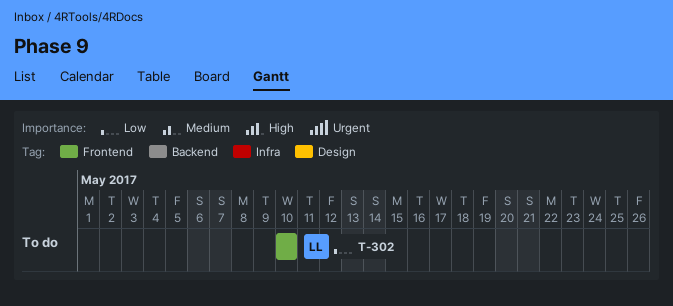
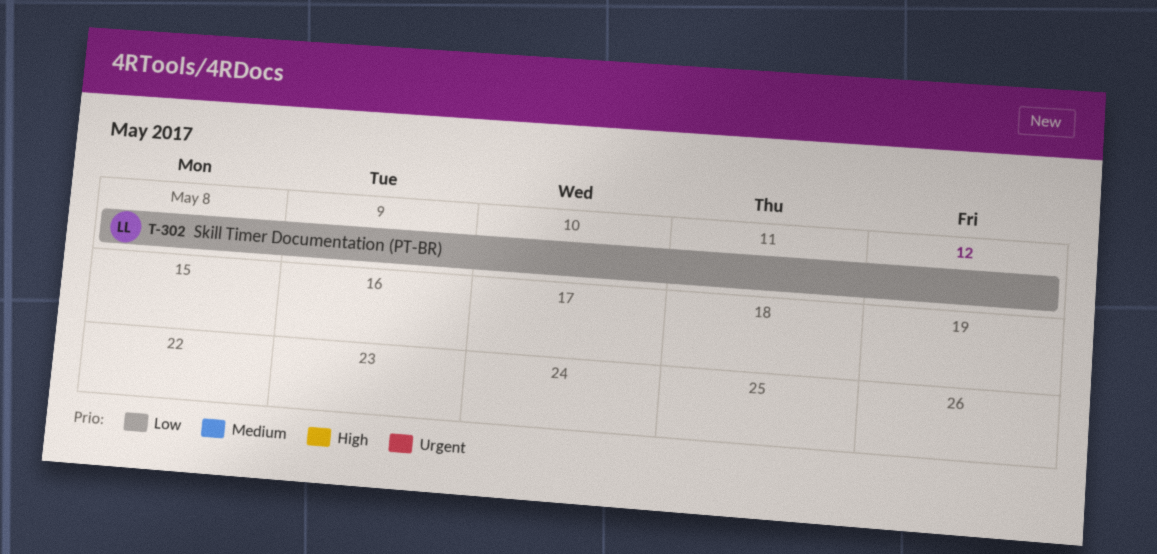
T-302, start: May 10 -> May 8
T-302, due: May 10 -> May 12

